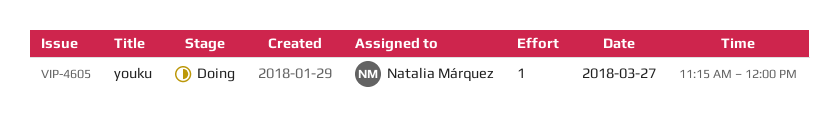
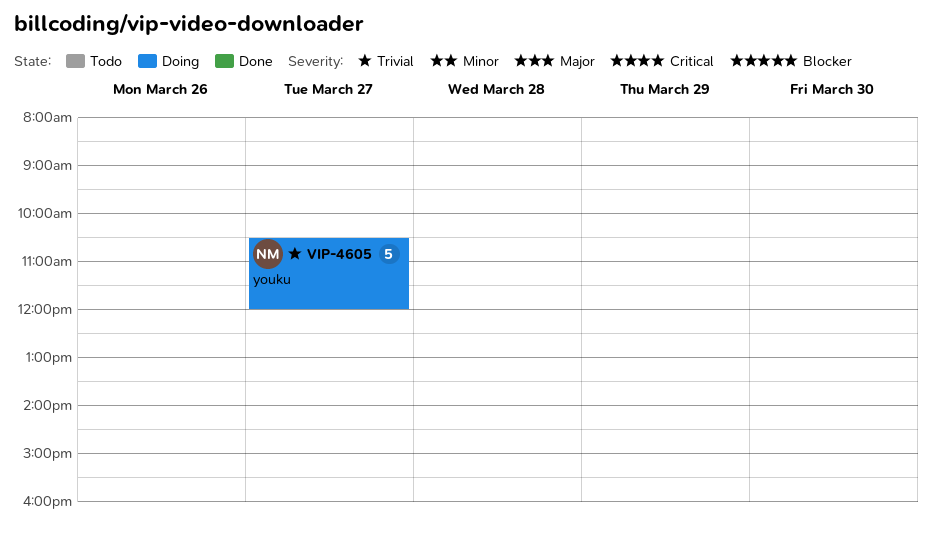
VIP-4605, estimate: 1 -> 5
VIP-4605, begins: 11:15 -> 10:30

